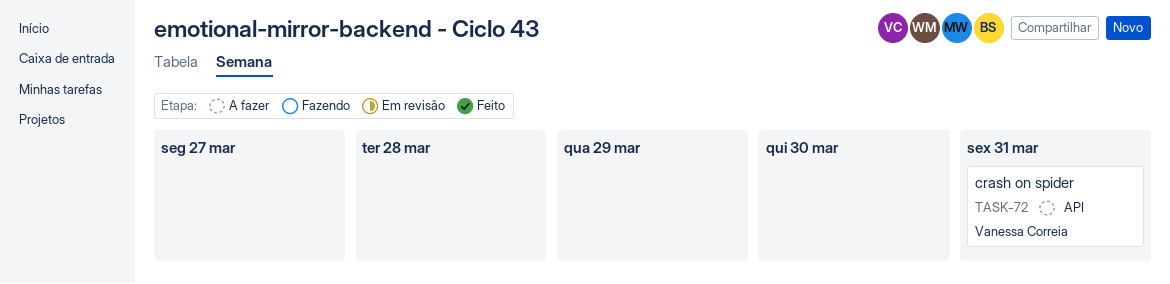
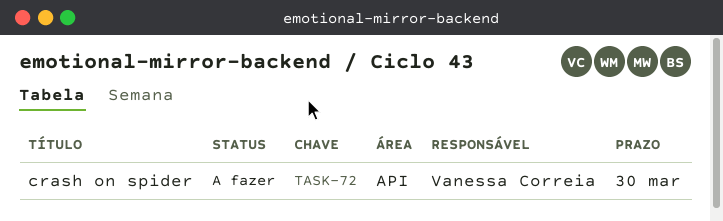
TASK-72, due: Mar 31 -> Mar 30

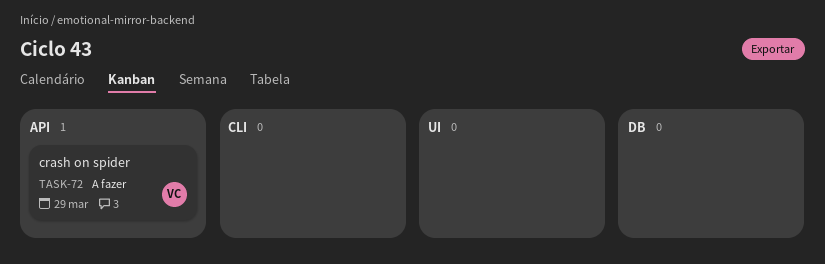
TASK-72, due: Mar 30 -> Mar 29

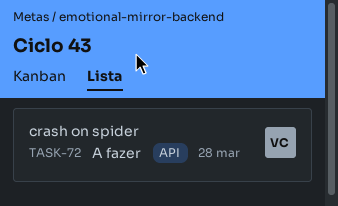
TASK-72, due: Mar 29 -> Mar 28

